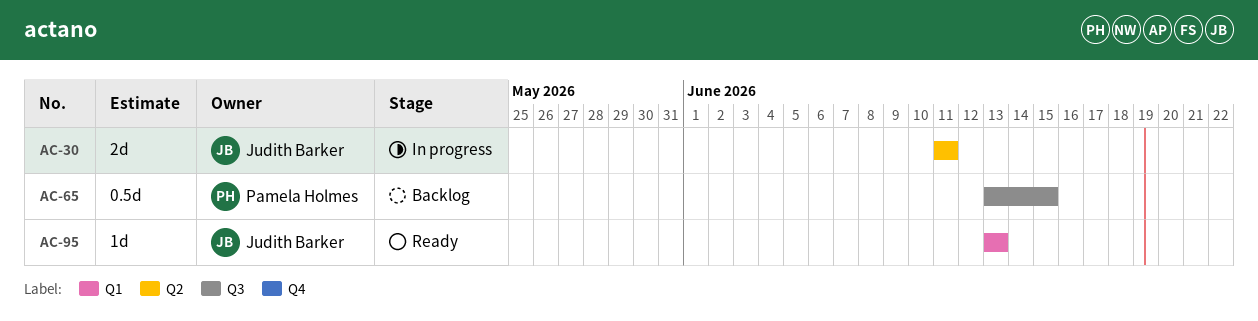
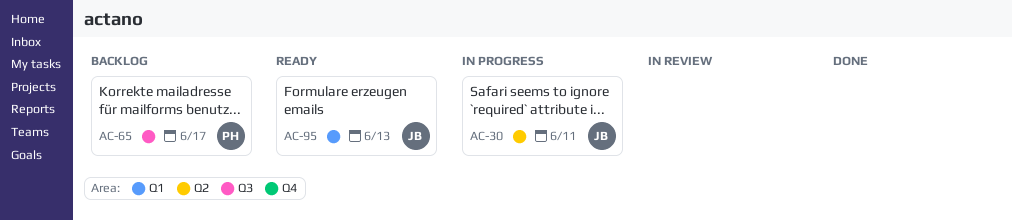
AC-65, due: Jun 15 -> Jun 17

